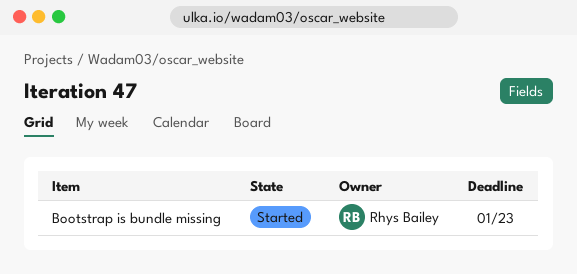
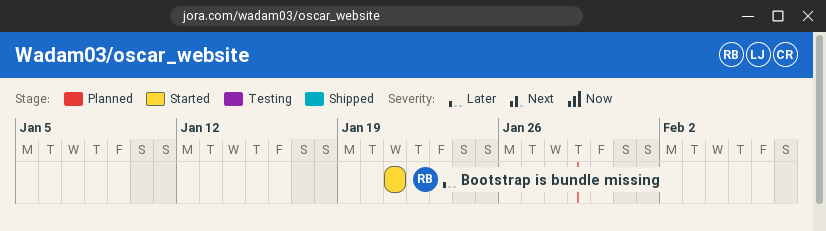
Bootstrap is bundle missing, due: Jan 23 -> Jan 21

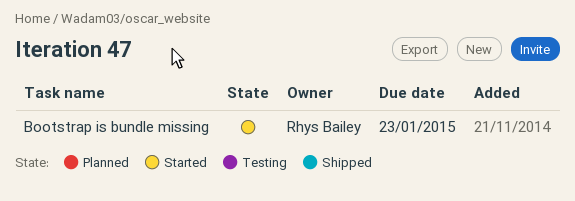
Bootstrap is bundle missing, due: Jan 21 -> Jan 23

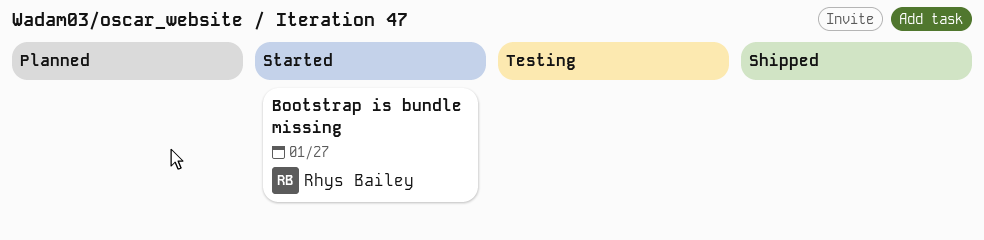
Bootstrap is bundle missing, due: Jan 23 -> Jan 27

